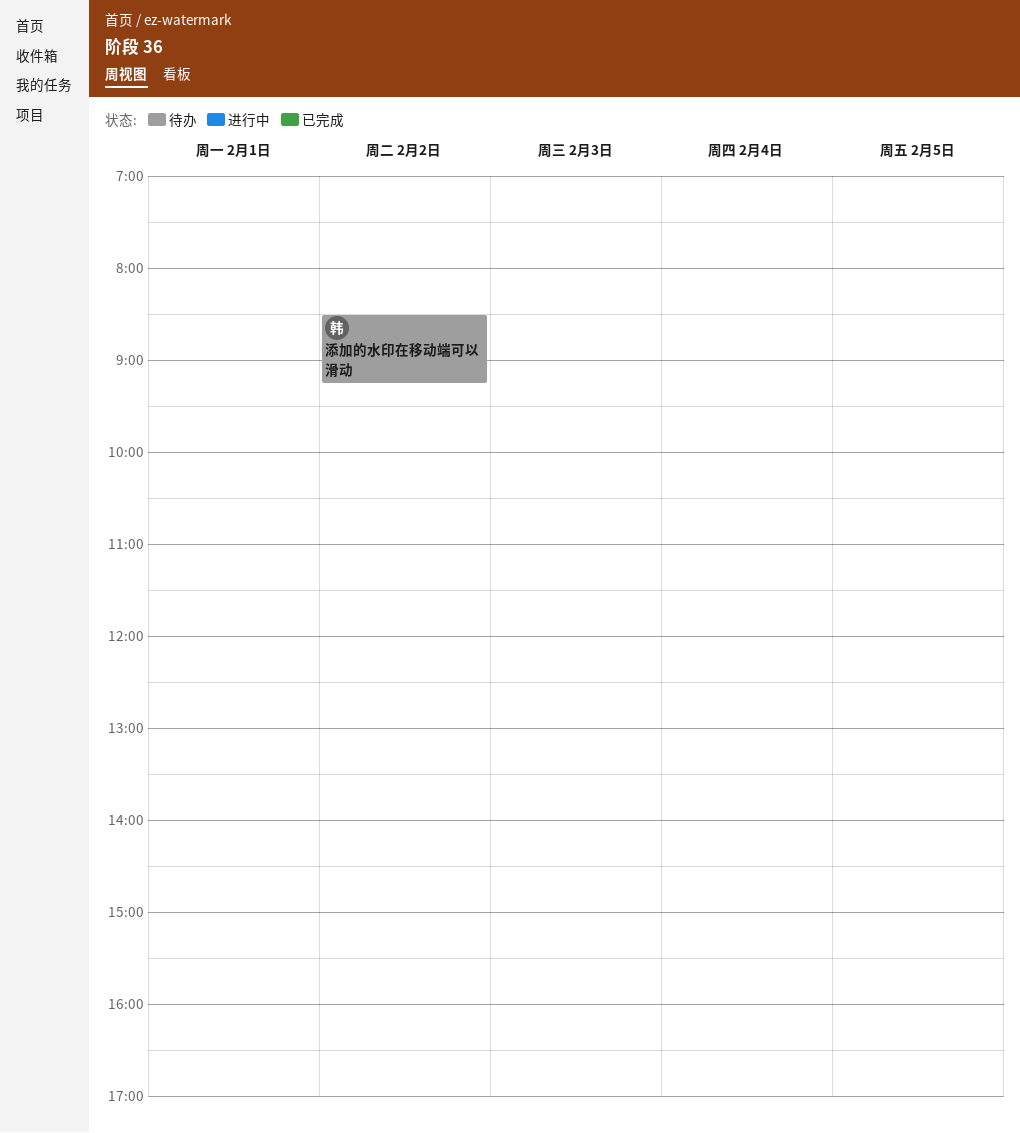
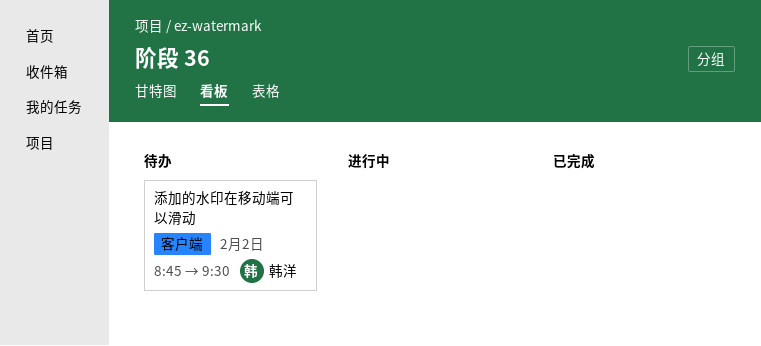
添加的水印在移动端可以滑动, begins: 08:30 -> 08:45
添加的水印在移动端可以滑动, ends: 09:15 -> 09:30

